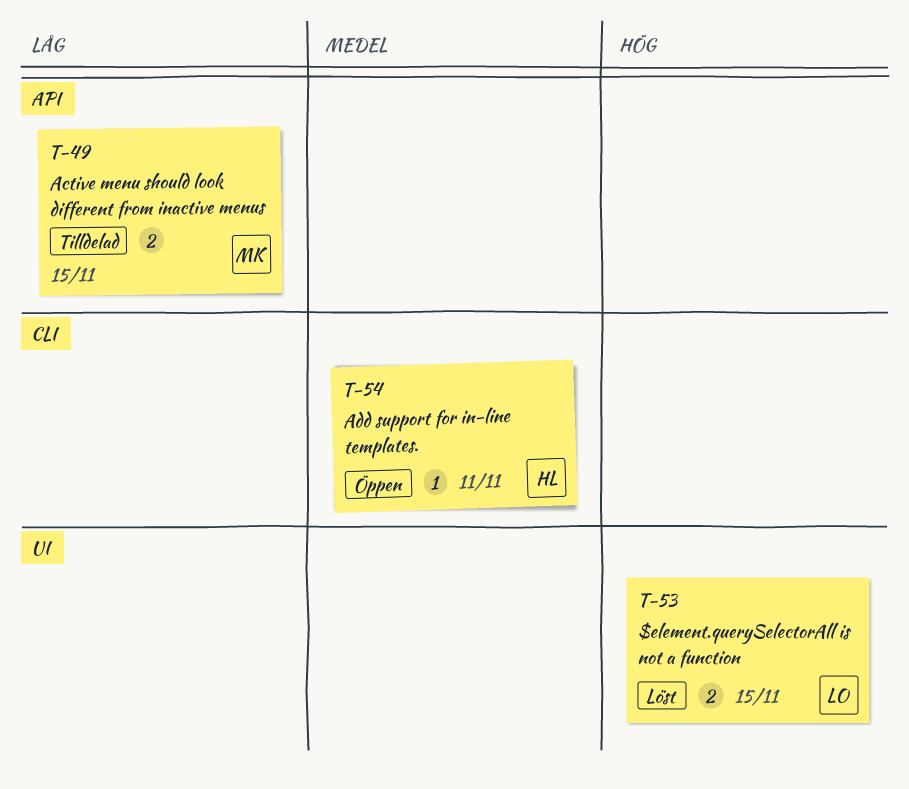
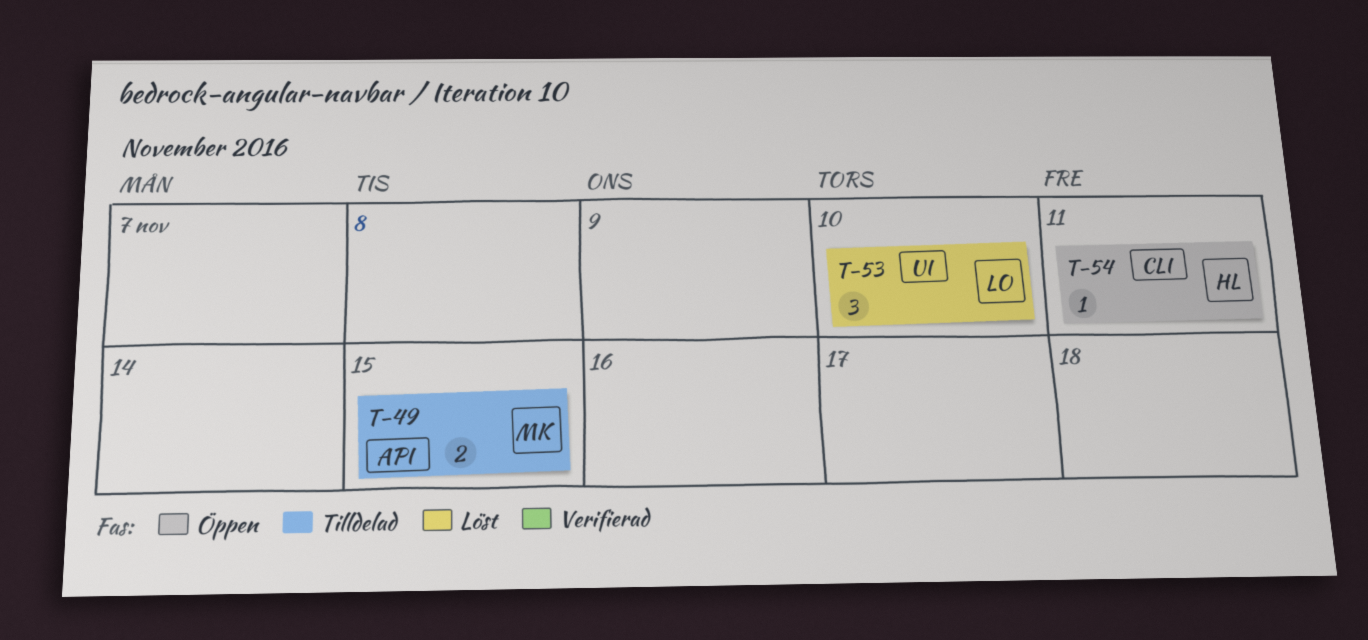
T-53, estimate: 2 -> 3
T-53, due: Nov 15 -> Nov 10

